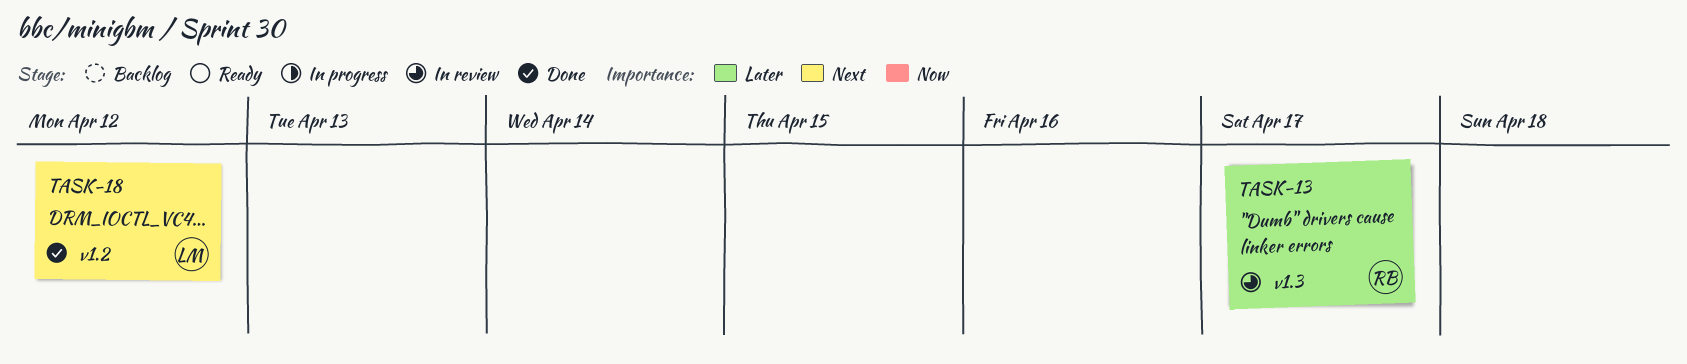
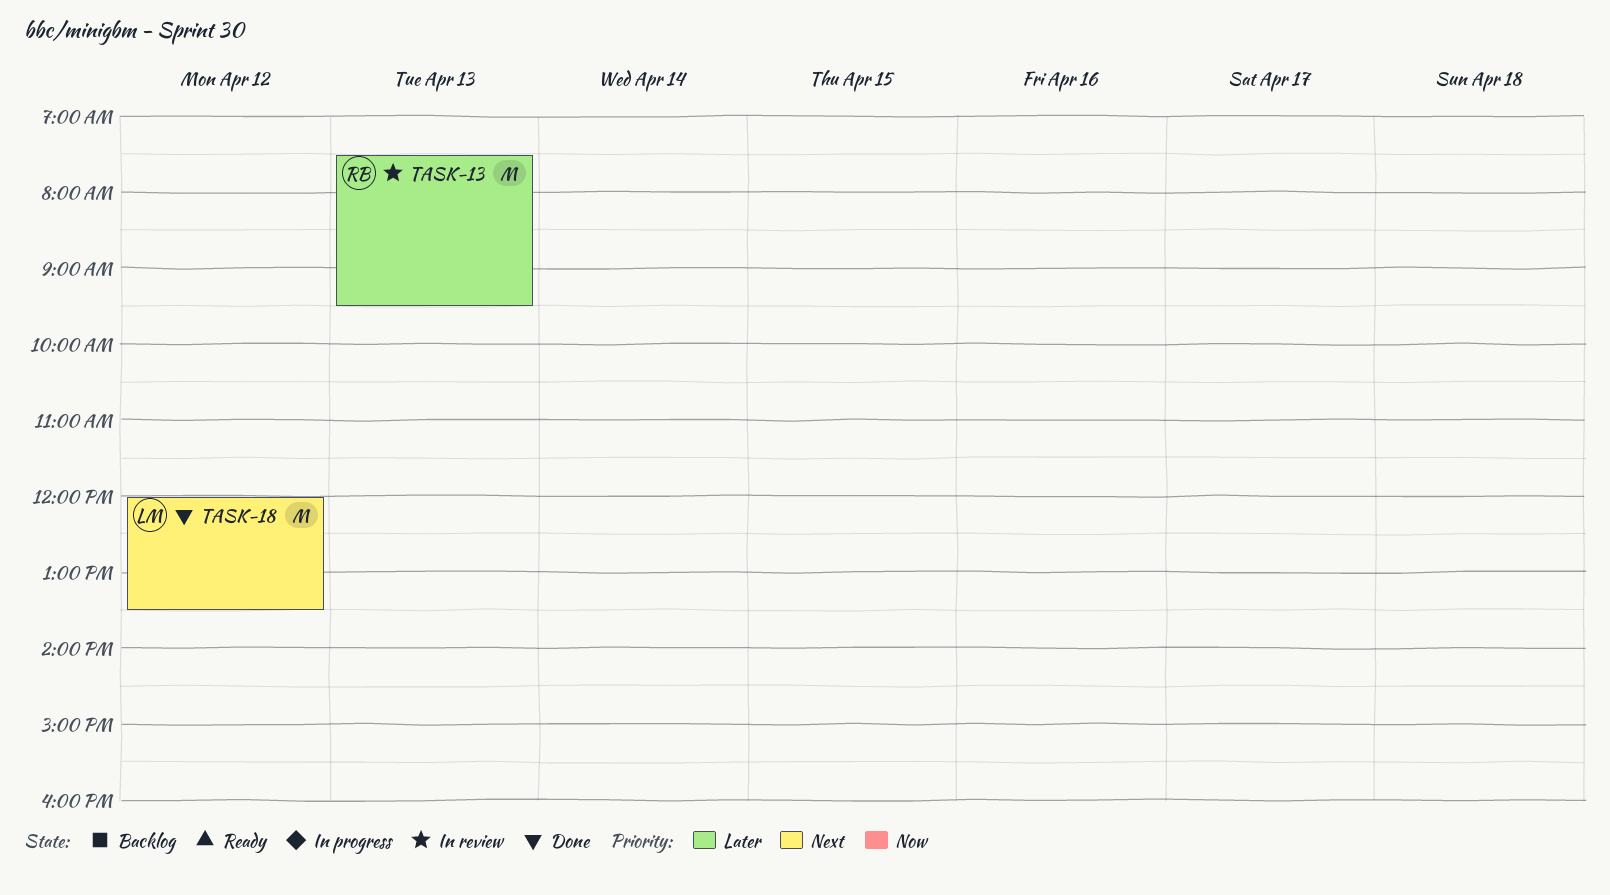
TASK-13, day: Apr 17 -> Apr 13

